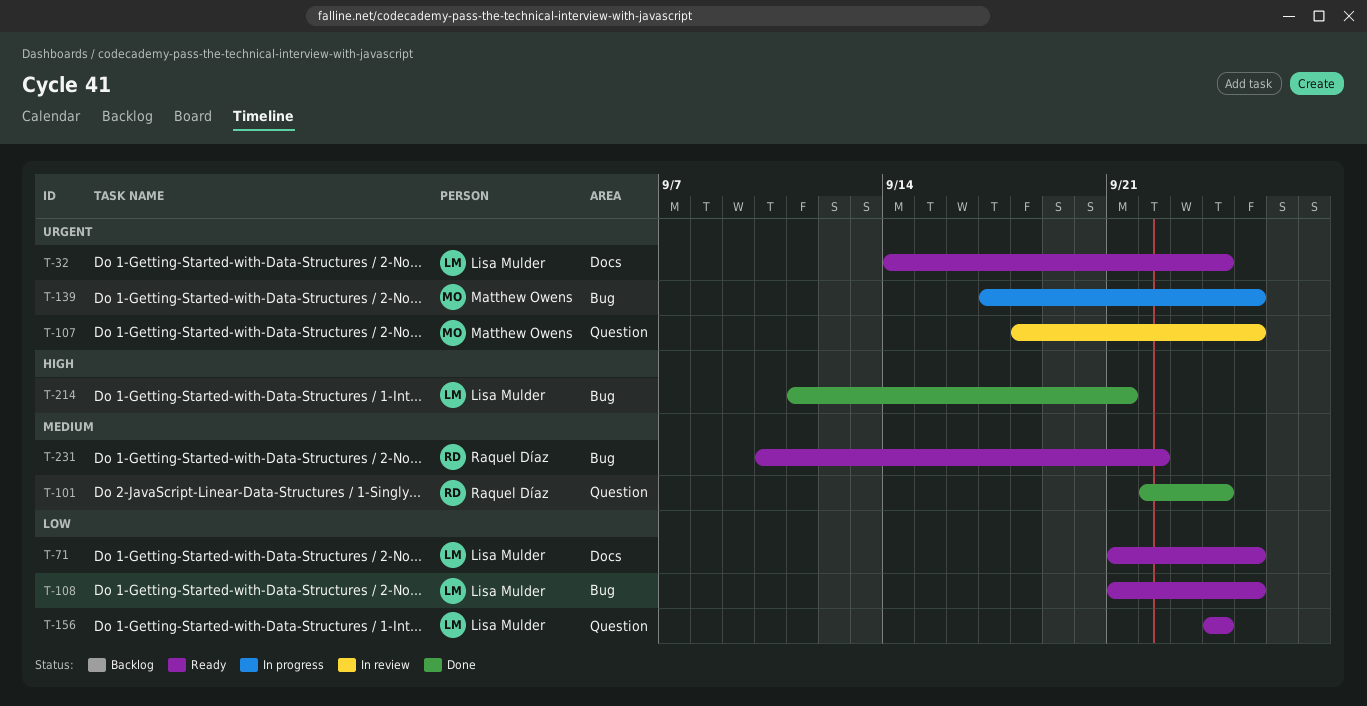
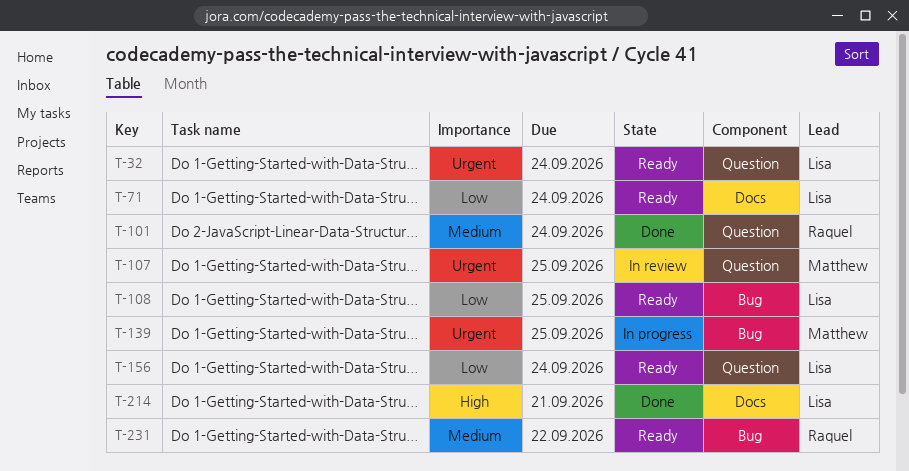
T-32, label: Docs -> Question
T-71, due: Sep 25 -> Sep 24
T-214, label: Bug -> Docs

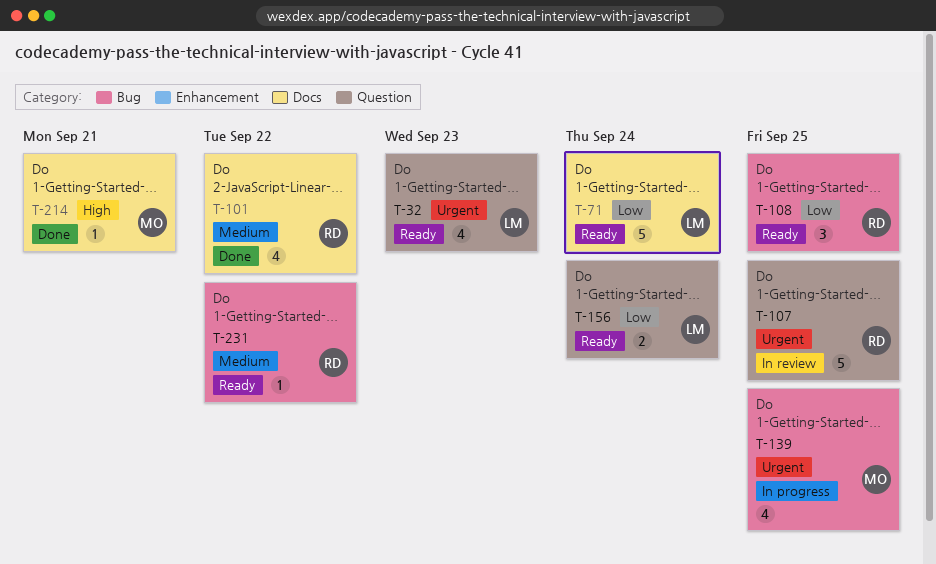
T-32, due: Sep 24 -> Sep 23
T-101, label: Question -> Docs
T-101, due: Sep 24 -> Sep 22
T-107, owner: Matthew -> Raquel
T-108, owner: Lisa -> Raquel
T-214, owner: Lisa -> Matthew

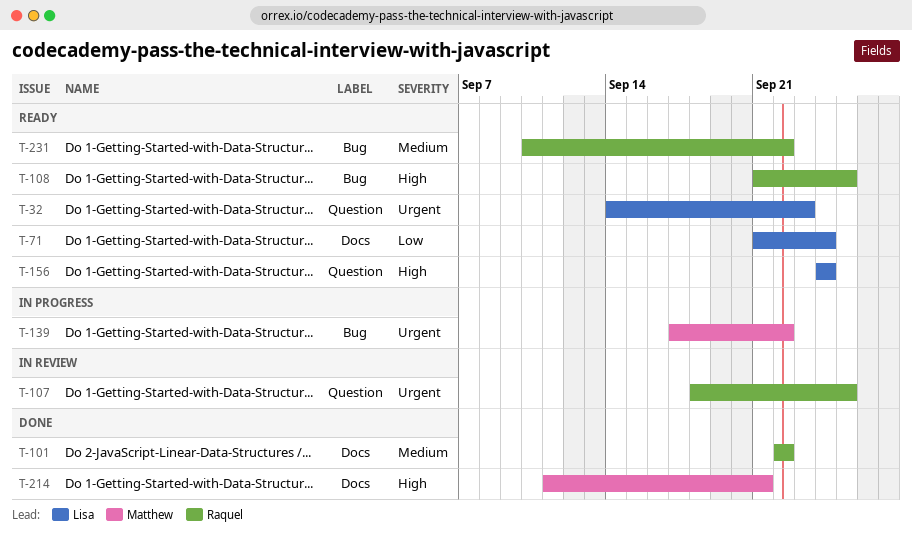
T-108, priority: Low -> High
T-139, due: Sep 25 -> Sep 22
T-156, priority: Low -> High

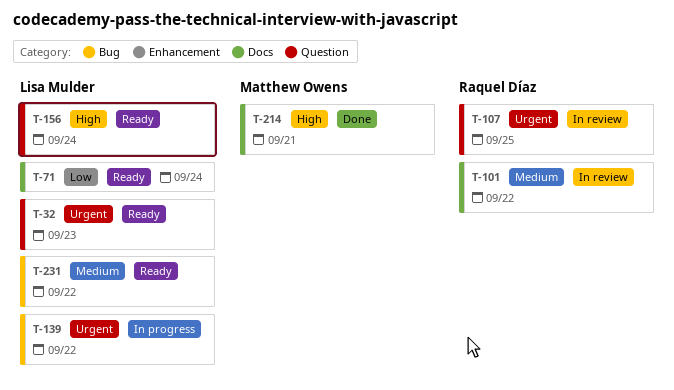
T-101, status: Done -> In review
T-108: present -> none
T-139, owner: Matthew Owens -> Lisa Mulder
T-231, owner: Raquel Díaz -> Lisa Mulder

